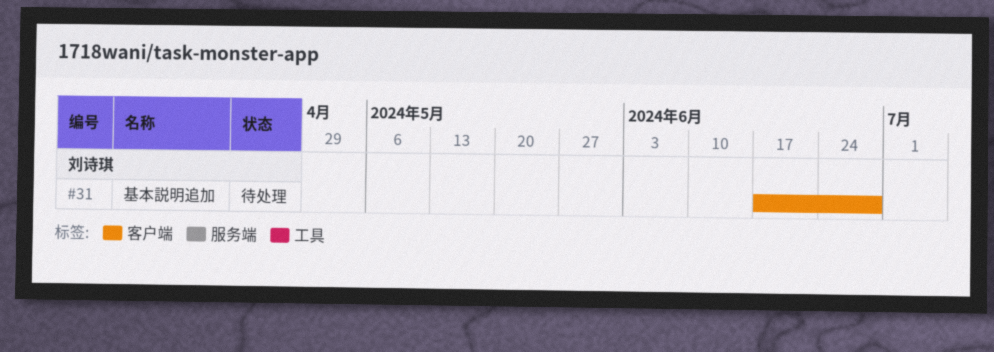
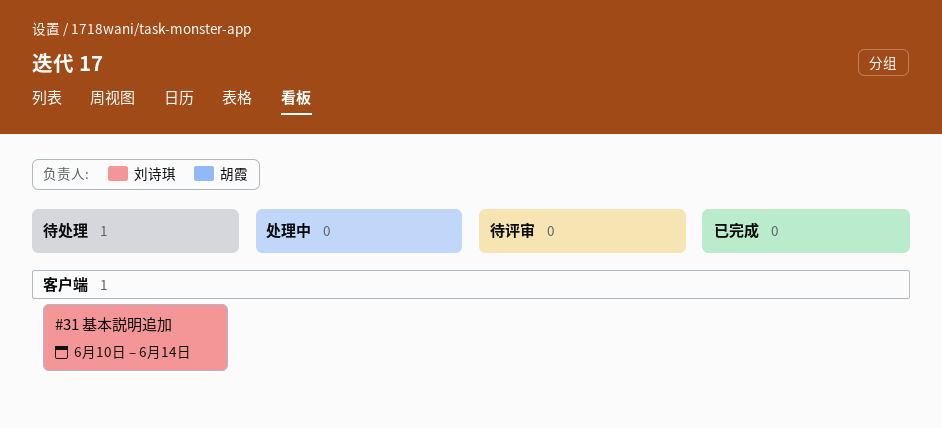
#31, start: Jun 17 -> Jun 10
#31, due: Jun 28 -> Jun 14

